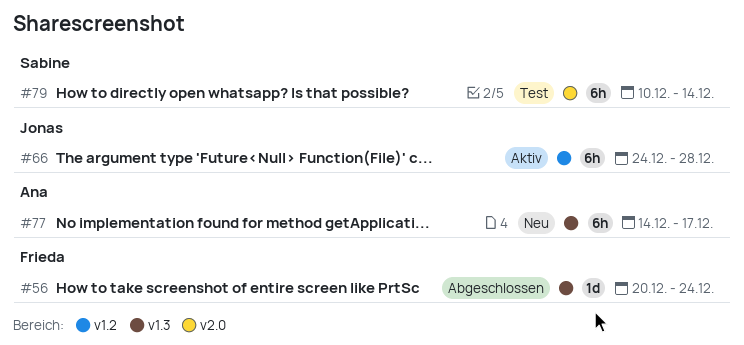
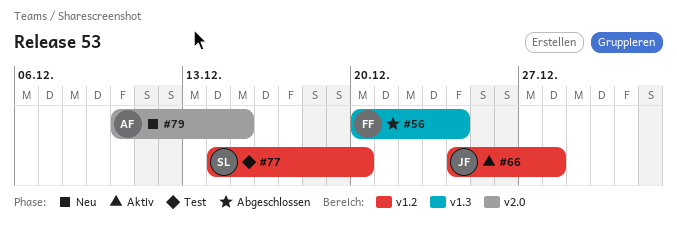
#77, status: Neu -> Test
#77, owner: Ana -> Sabine
#77, label: v1.3 -> v1.2
#77, due: Dec 17 -> Dec 20
#79, status: Test -> Neu
#79, owner: Sabine -> Ana
#79, due: Dec 14 -> Dec 15

